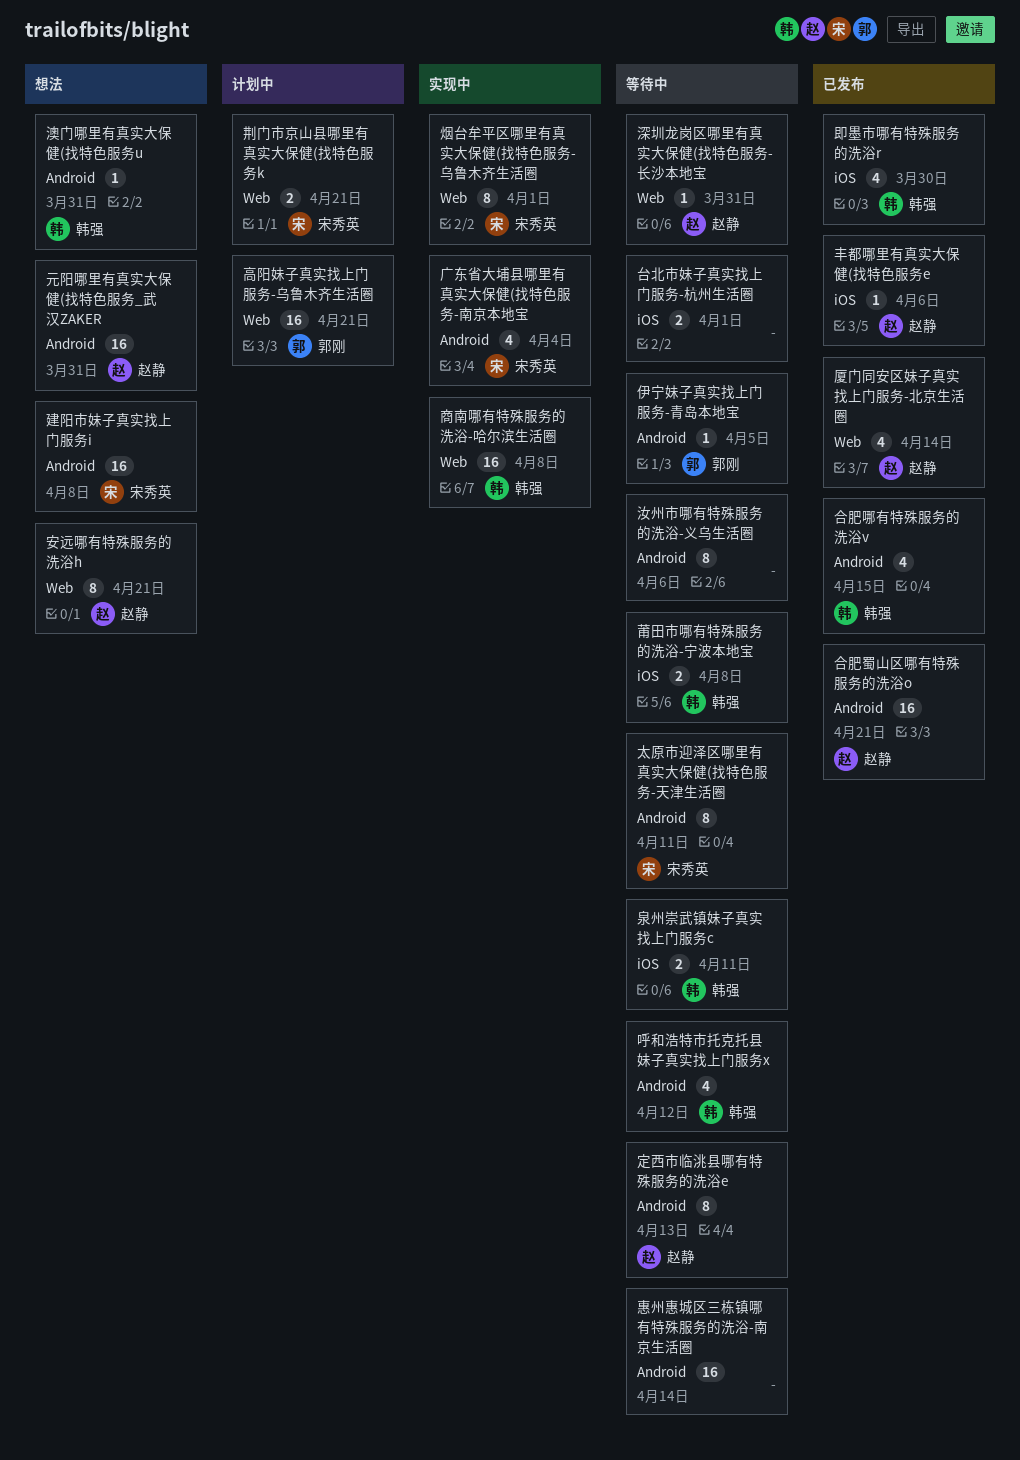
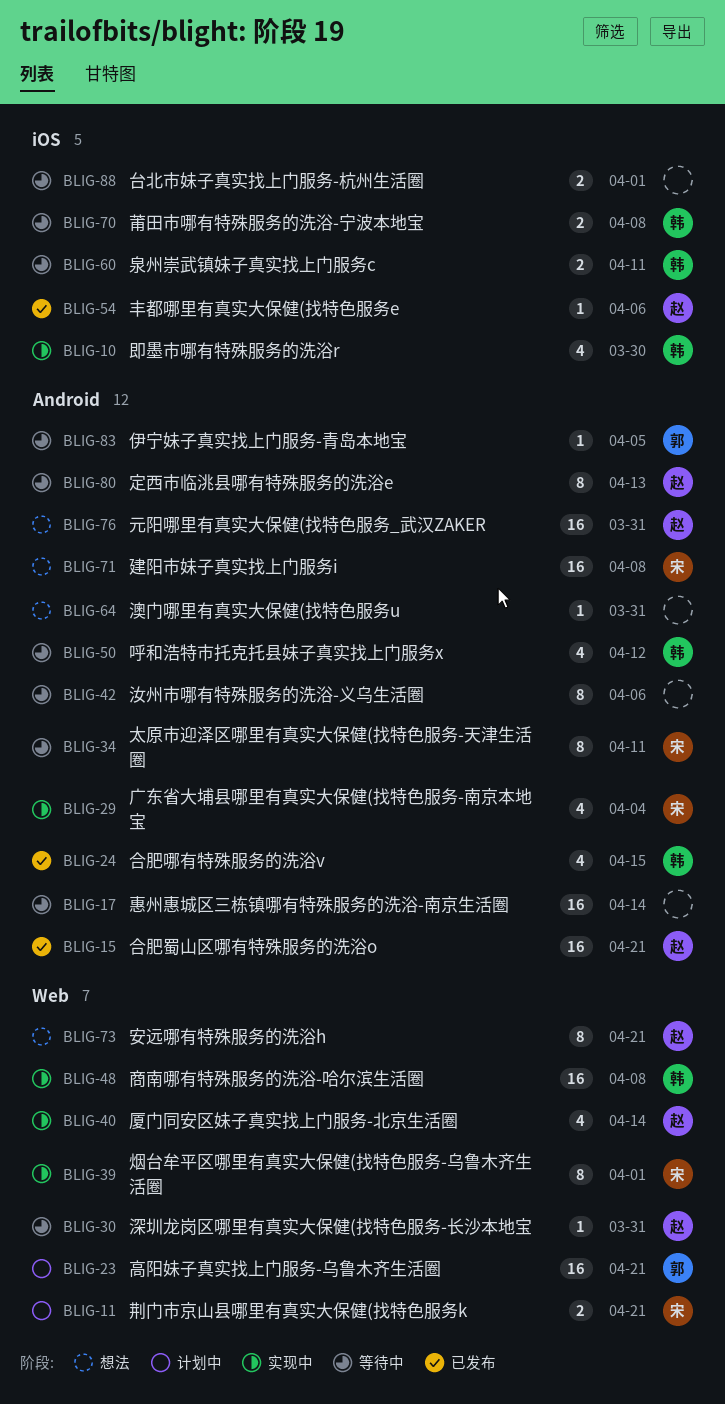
即墨市哪有特殊服务的洗浴r, status: 已发布 -> 实现中
厦门同安区妹子真实找上门服务-北京生活圈, status: 已发布 -> 实现中
澳门哪里有真实大保健(找特色服务u, owner: 韩强 -> none

